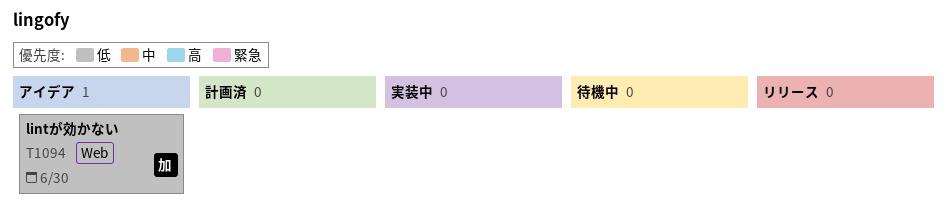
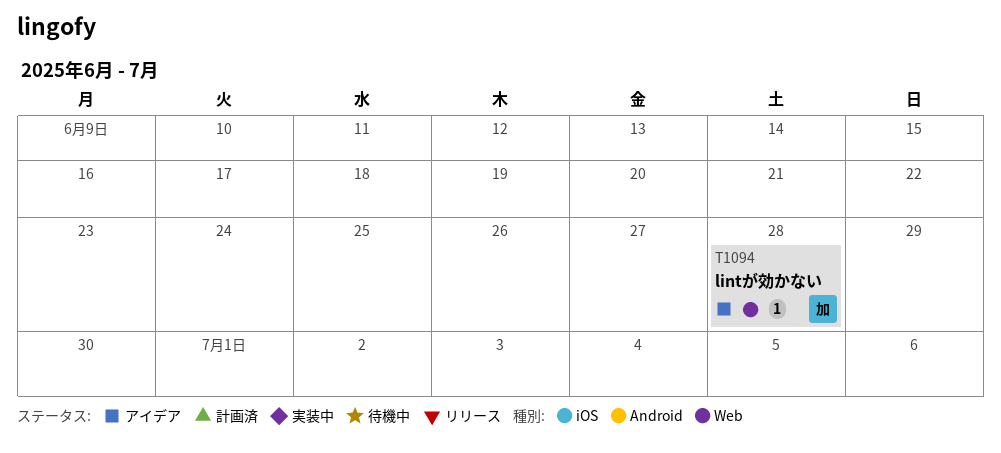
T1094, due: Jun 30 -> Jun 28

